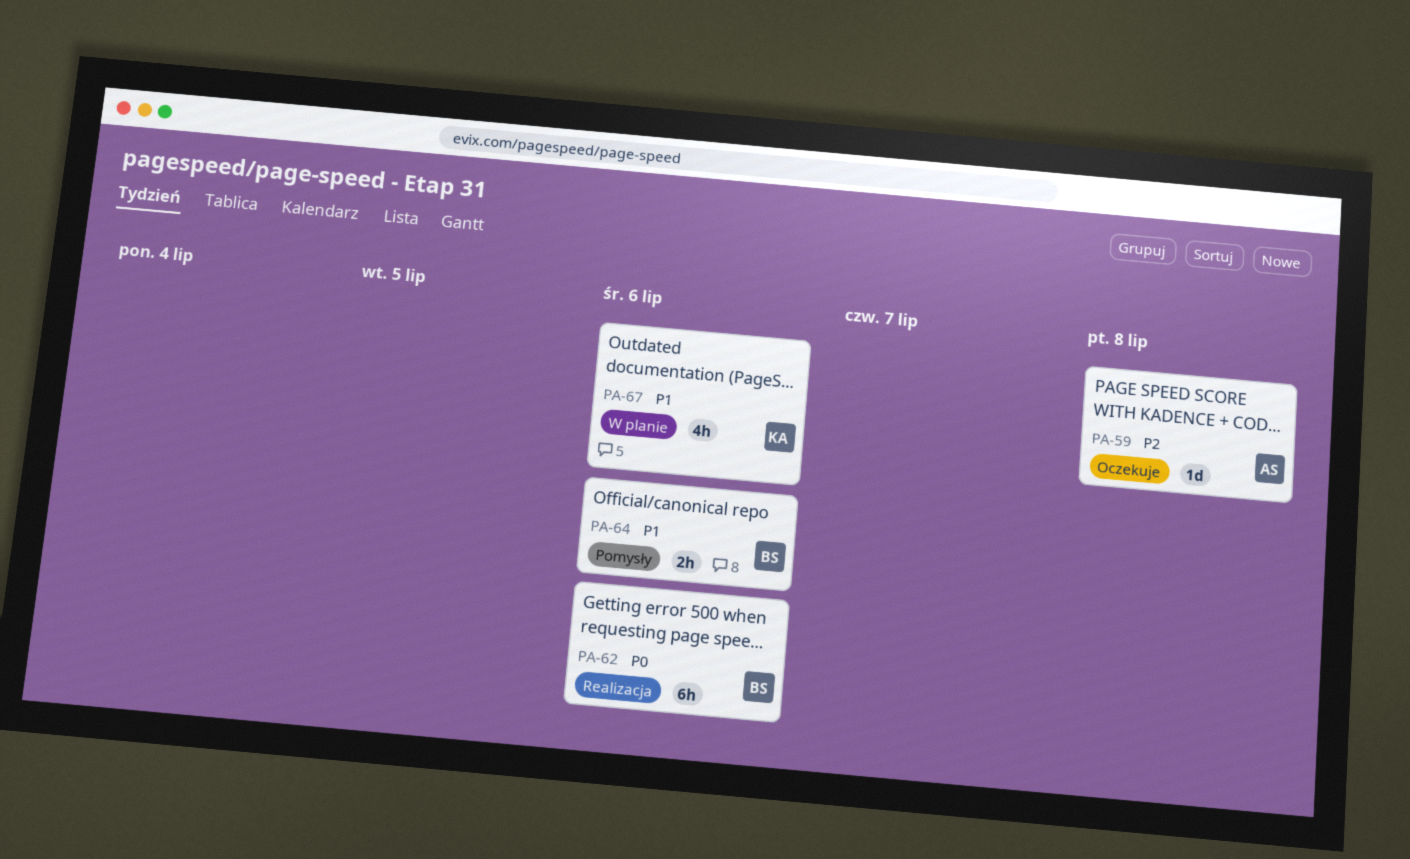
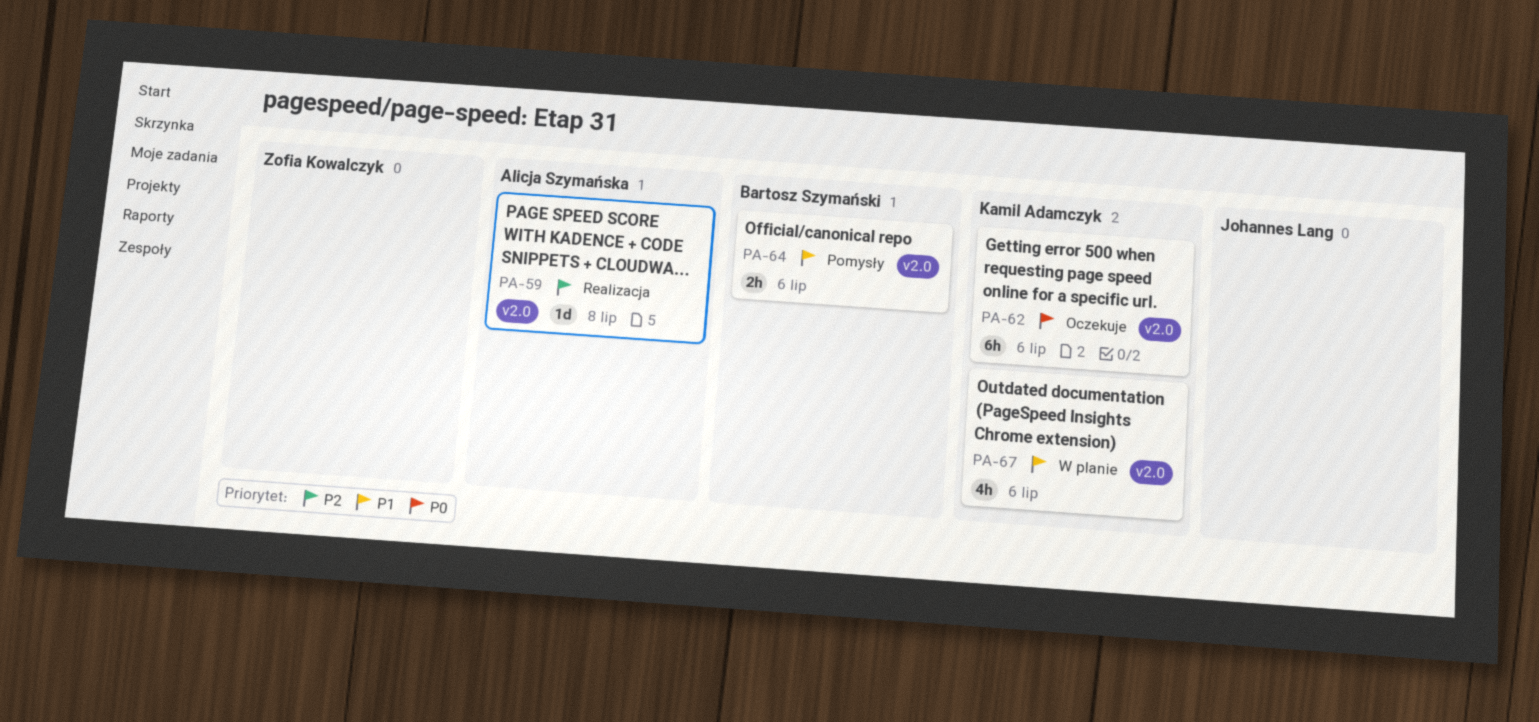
PA-59, status: Oczekuje -> Realizacja
PA-62, status: Realizacja -> Oczekuje
PA-62, owner: Bartosz Szymański -> Kamil Adamczyk

